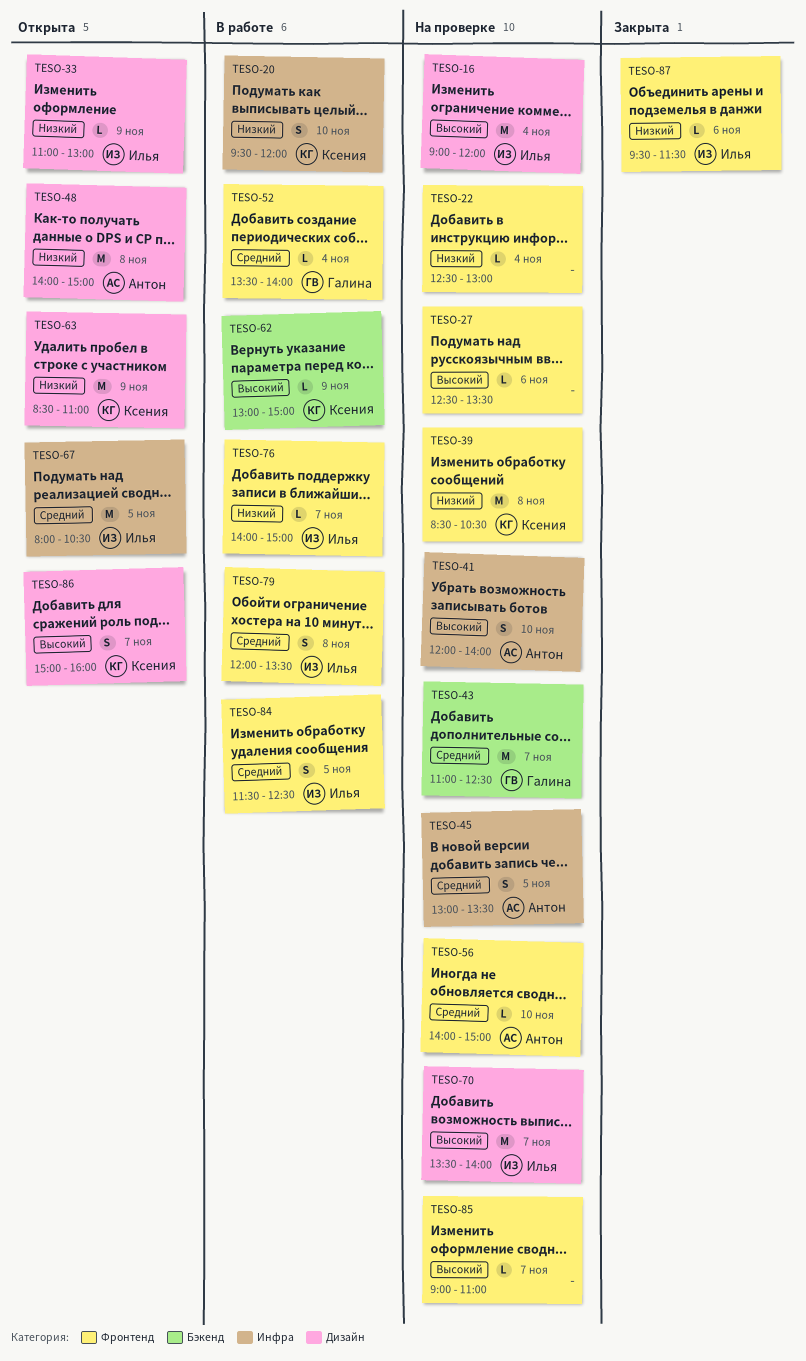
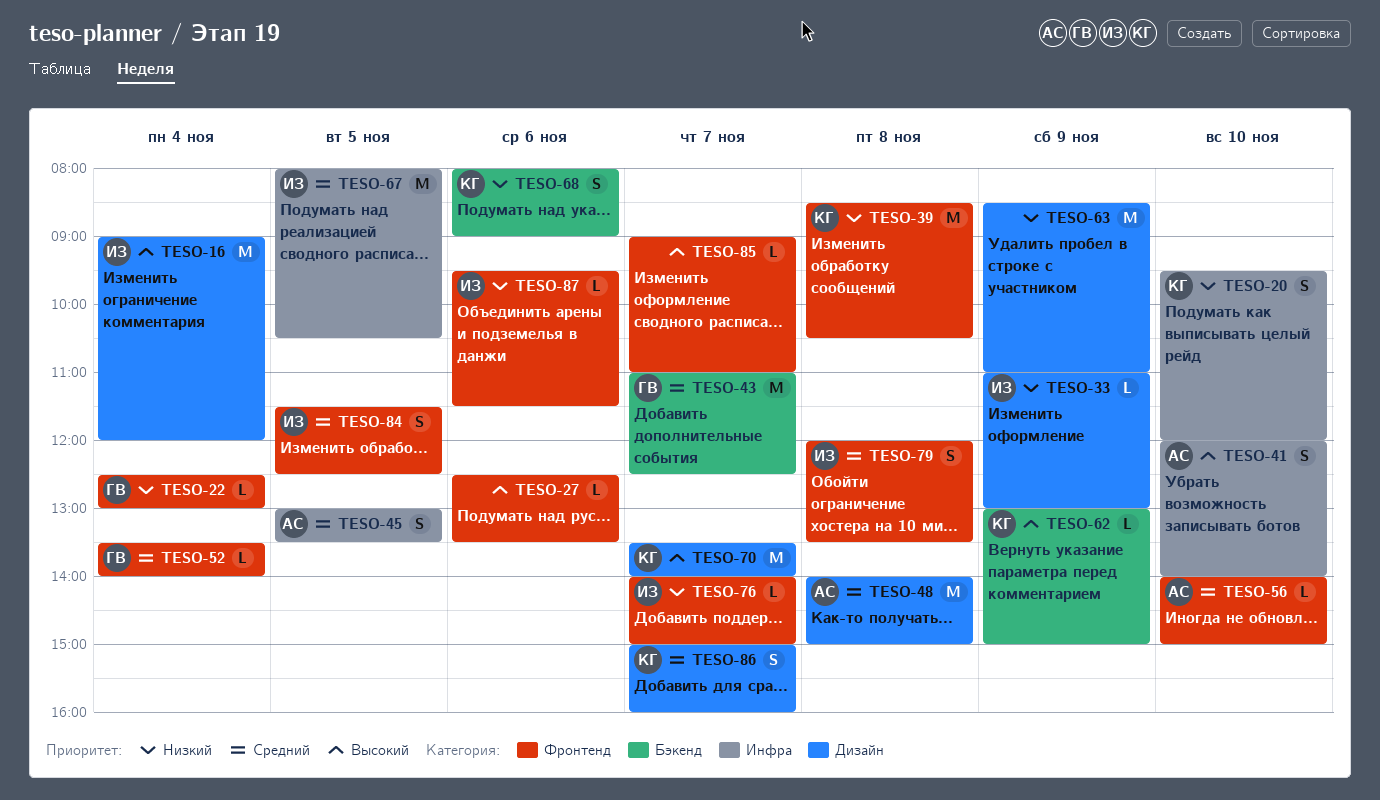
TESO-22, owner: none -> Галина
TESO-48, priority: Низкий -> Средний
TESO-63, owner: Ксения -> none
TESO-68: none -> present
TESO-70, owner: Илья -> Ксения
TESO-86, priority: Высокий -> Средний

